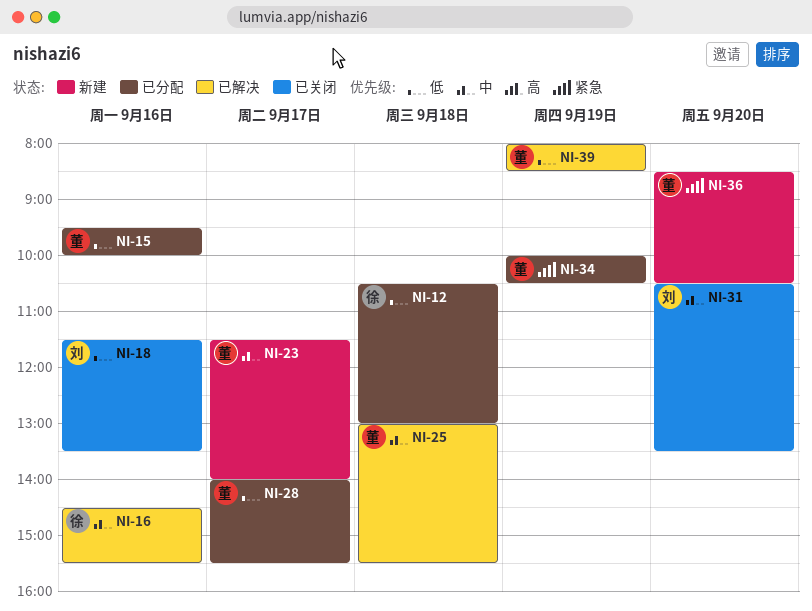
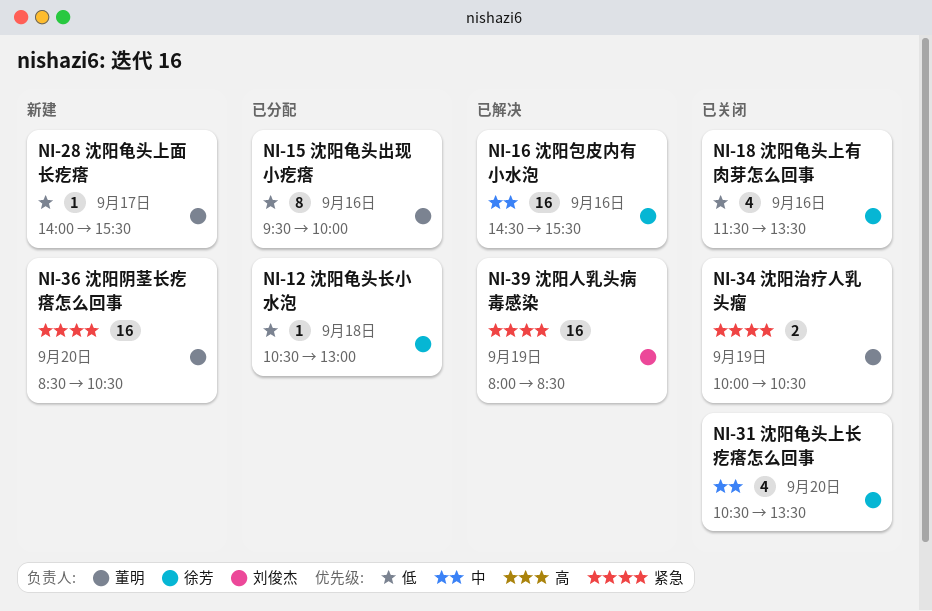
NI-18, owner: 刘俊杰 -> 徐芳
NI-23: present -> none
NI-25: present -> none
NI-28, status: 已分配 -> 新建
NI-31, owner: 刘俊杰 -> 徐芳
NI-34, status: 已分配 -> 已关闭
NI-39, owner: 董明 -> 刘俊杰
NI-39, priority: 低 -> 紧急

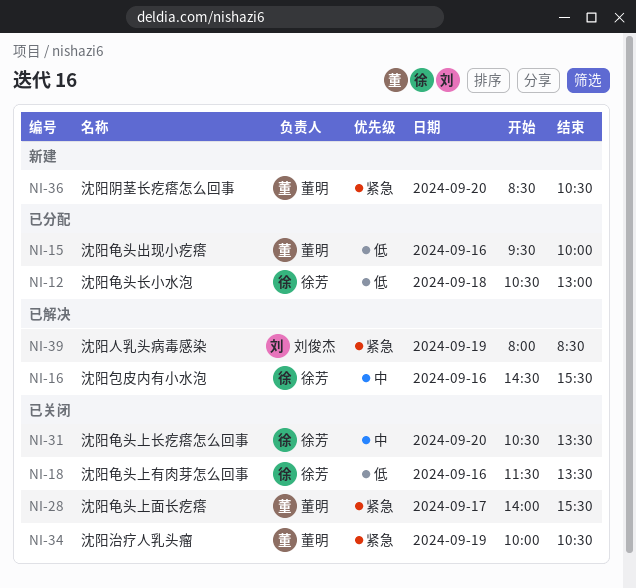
NI-28, status: 新建 -> 已关闭
NI-28, priority: 低 -> 紧急

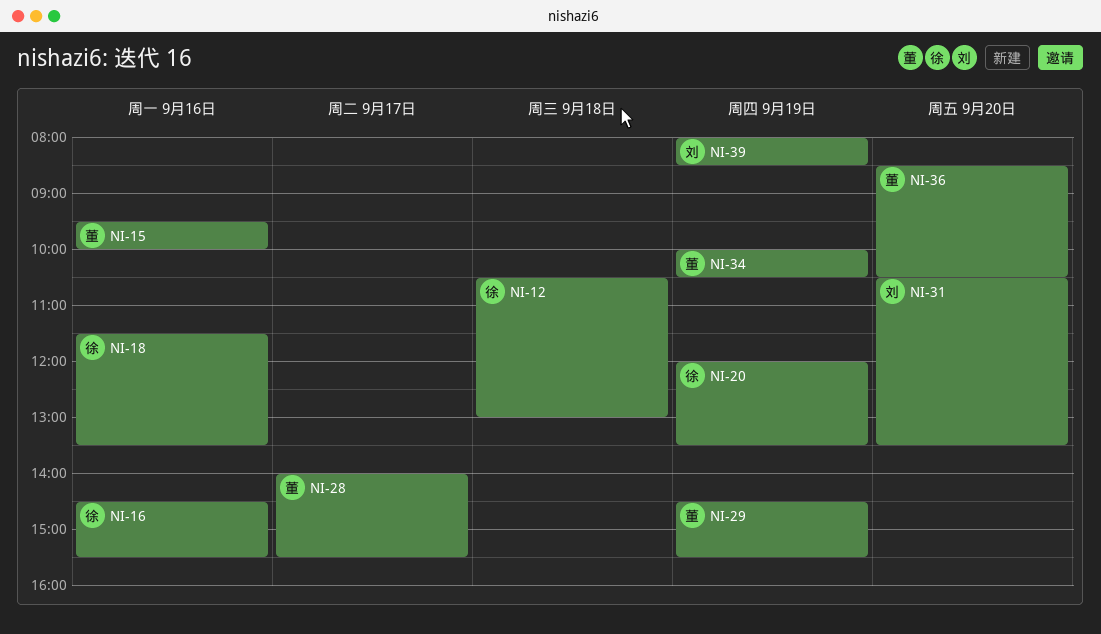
NI-20: none -> present
NI-29: none -> present
NI-31, owner: 徐芳 -> 刘俊杰

